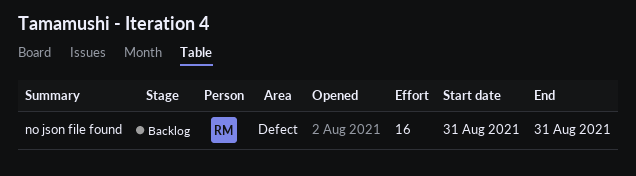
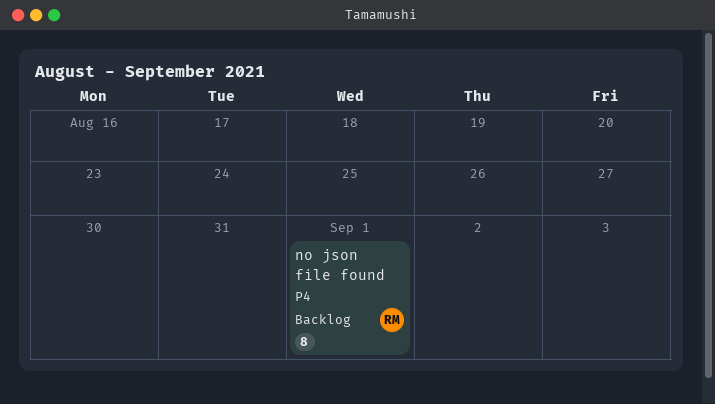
no json file found, estimate: 16 -> 8
no json file found, due: Aug 31 -> Sep 1

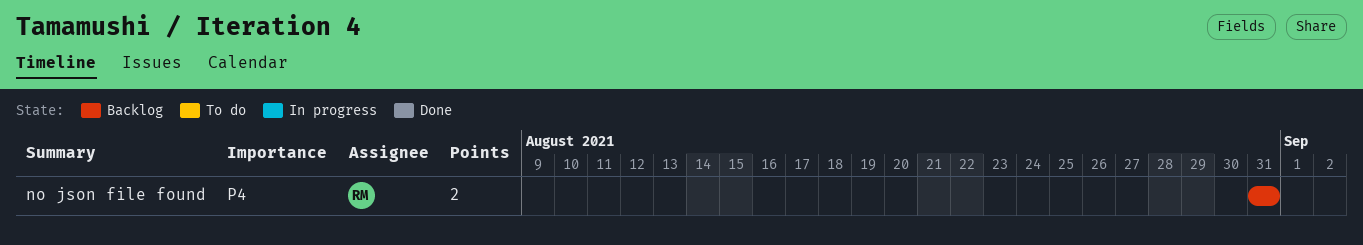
no json file found, estimate: 8 -> 2
no json file found, due: Sep 1 -> Aug 31

